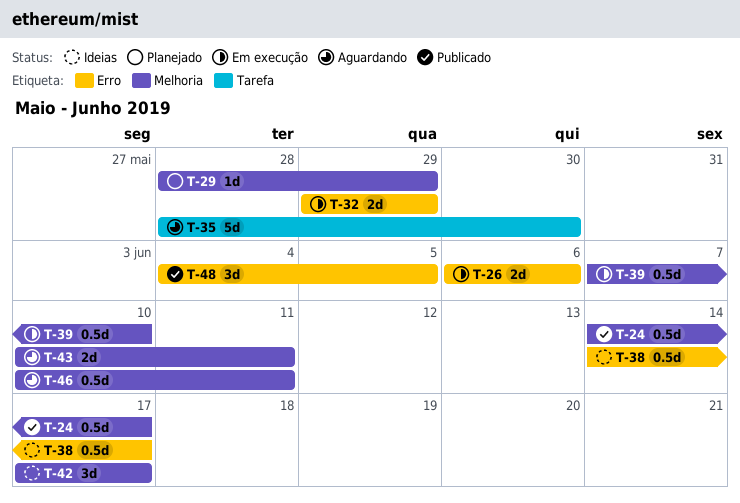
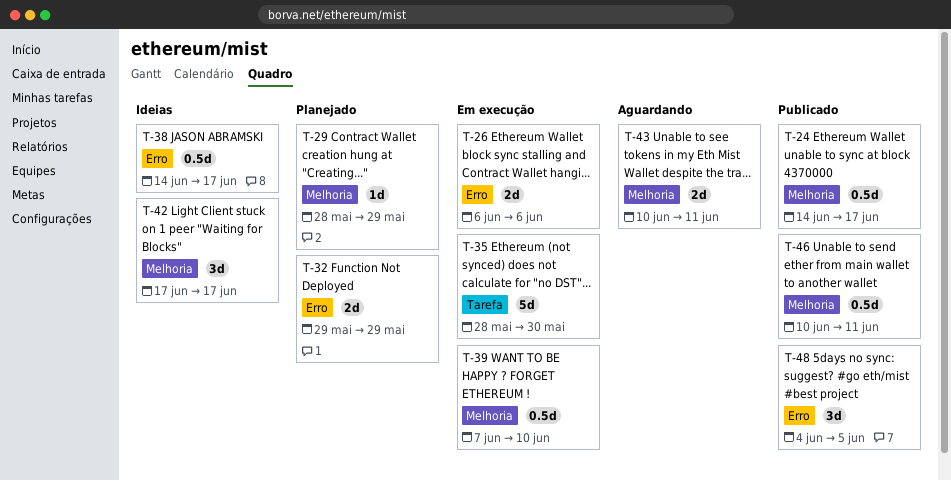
T-32, status: Em execução -> Planejado
T-35, status: Aguardando -> Em execução
T-46, status: Aguardando -> Publicado

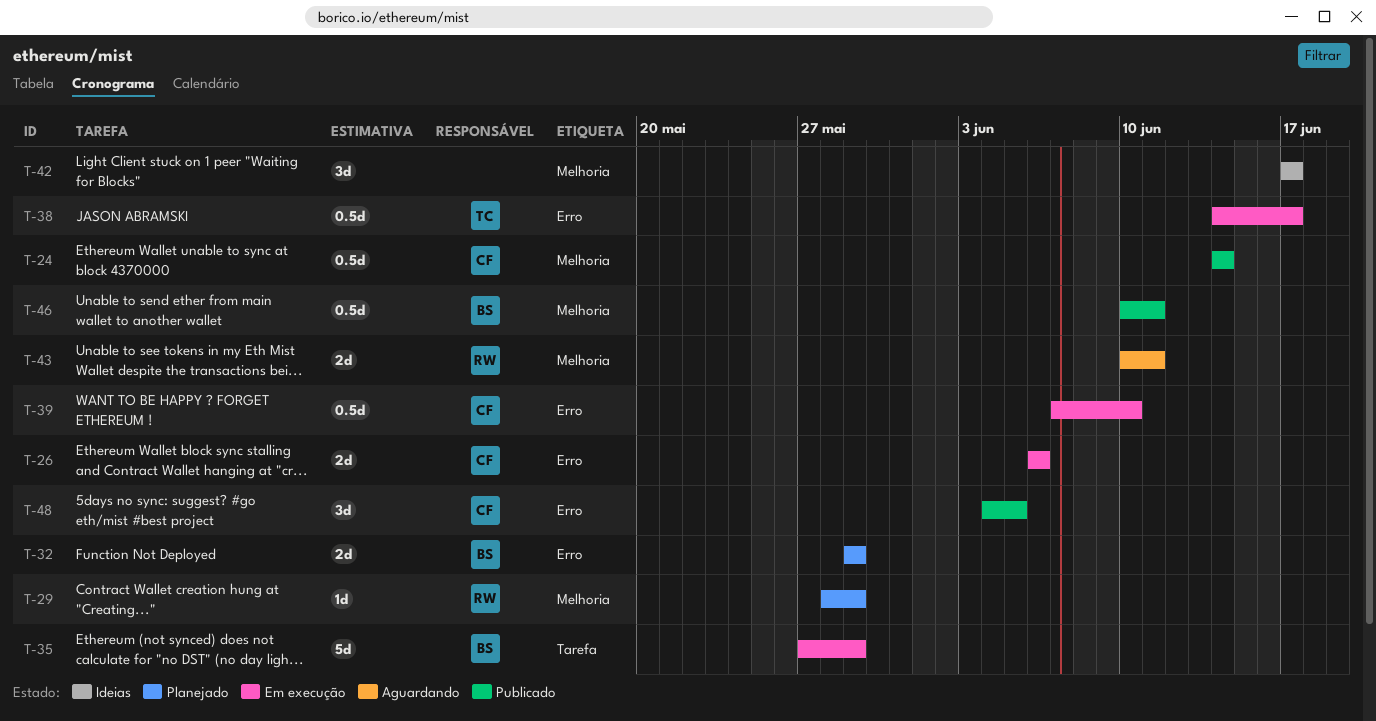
T-24, due: Jun 17 -> Jun 14
T-35, start: May 28 -> May 27
T-35, due: May 30 -> May 29
T-38, status: Ideias -> Em execução
T-39, label: Melhoria -> Erro

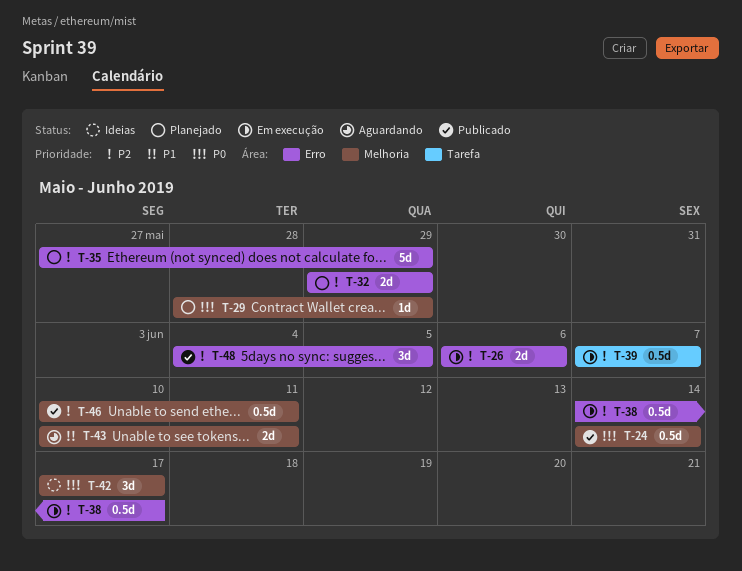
T-35, status: Em execução -> Planejado
T-35, label: Tarefa -> Erro
T-39, label: Erro -> Tarefa
T-39, due: Jun 10 -> Jun 7

